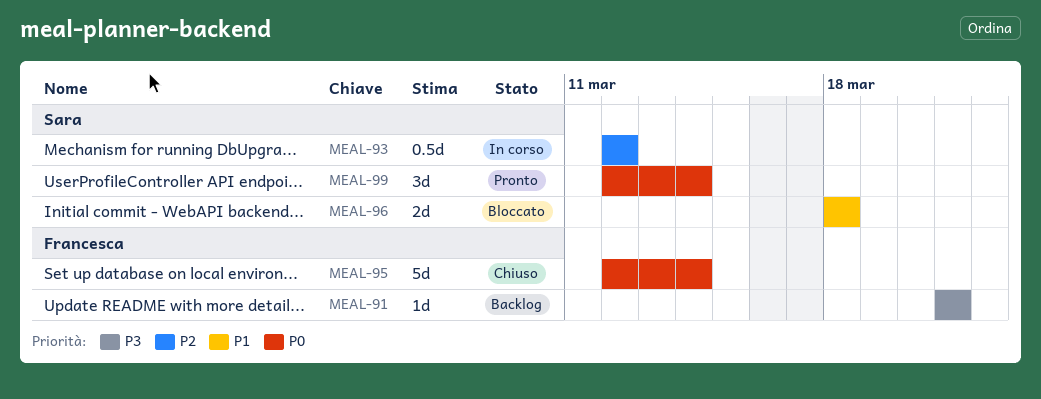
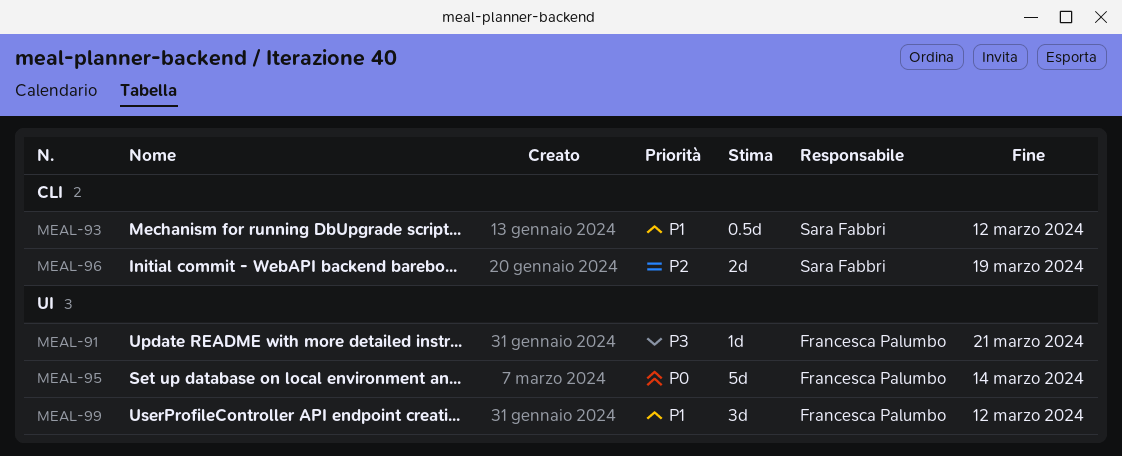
MEAL-93, priority: P2 -> P1
MEAL-96, priority: P1 -> P2
MEAL-96, due: Mar 18 -> Mar 19
MEAL-99, owner: Sara Fabbri -> Francesca Palumbo
MEAL-99, priority: P0 -> P1
MEAL-99, due: Mar 14 -> Mar 12

